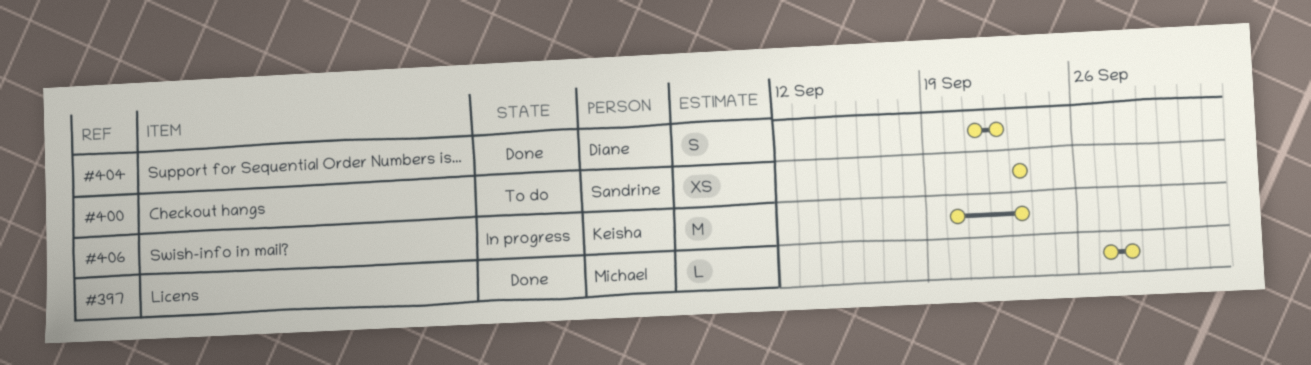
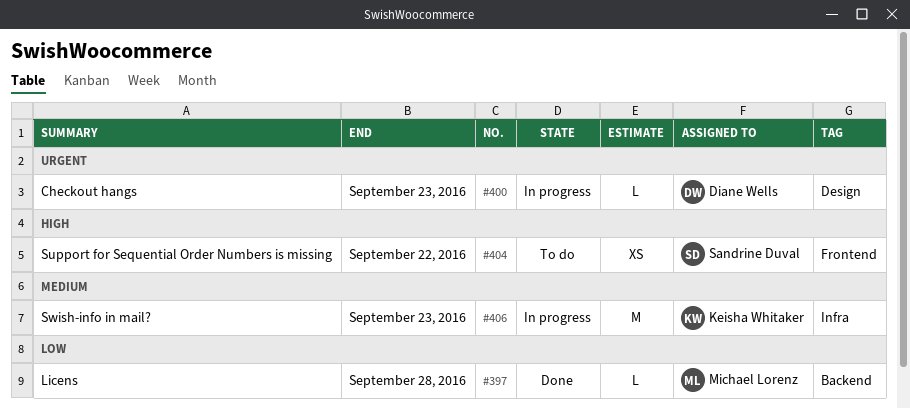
#400, status: To do -> In progress
#400, owner: Sandrine Duval -> Diane Wells
#400, estimate: XS -> L
#404, status: Done -> To do
#404, owner: Diane Wells -> Sandrine Duval
#404, estimate: S -> XS

